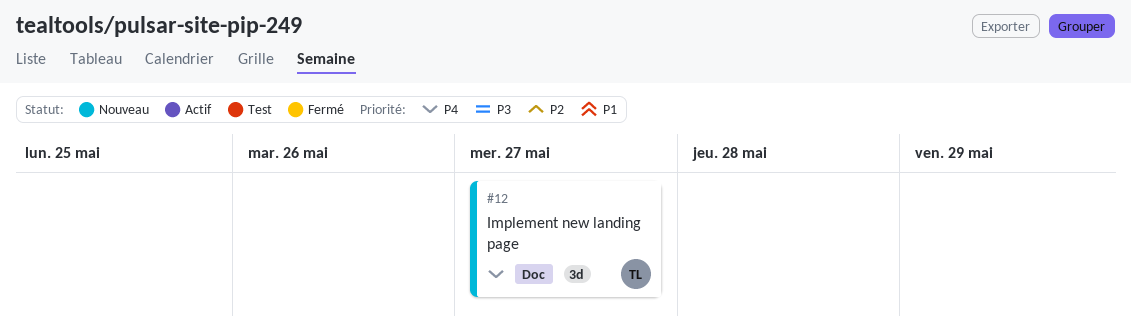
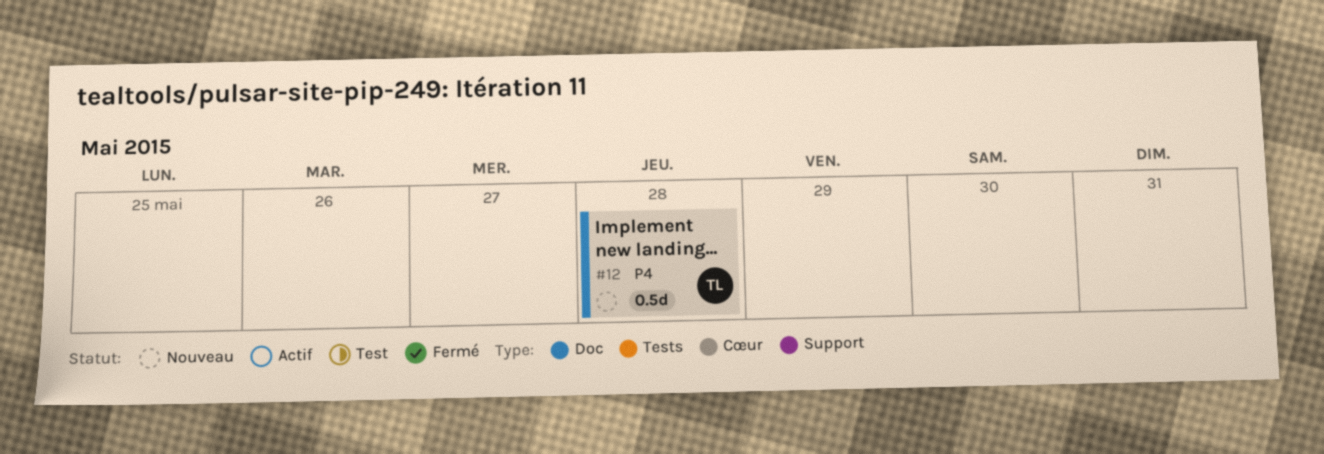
#12, estimate: 3d -> 0.5d
#12, due: May 27 -> May 28

